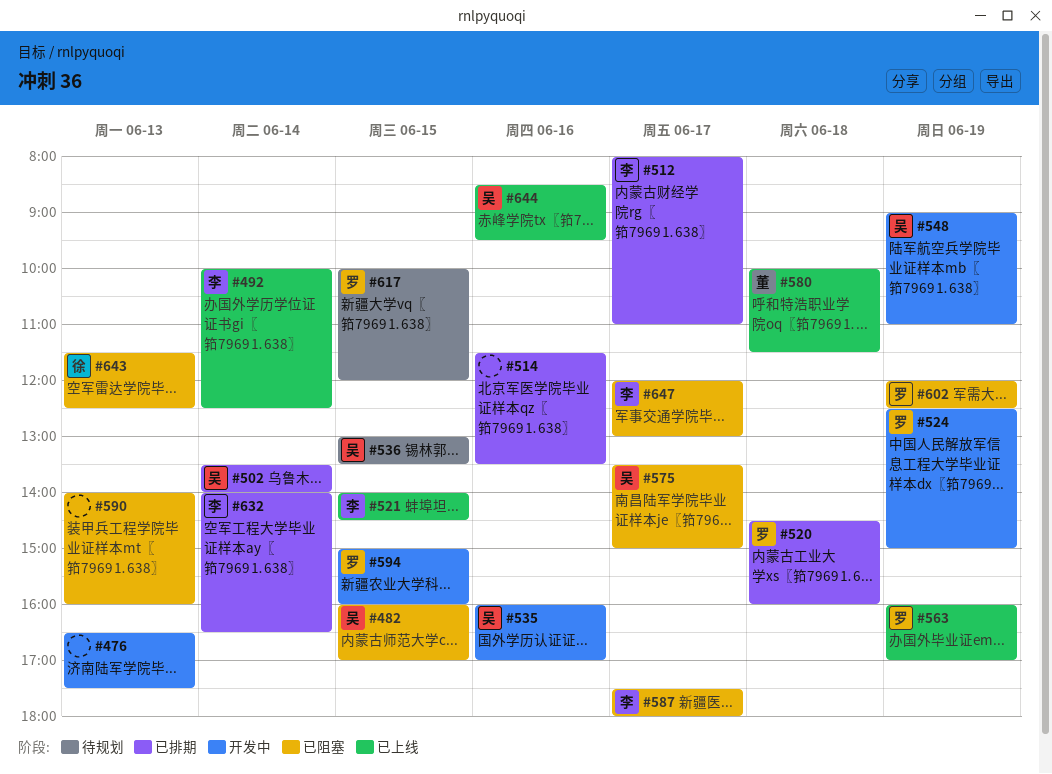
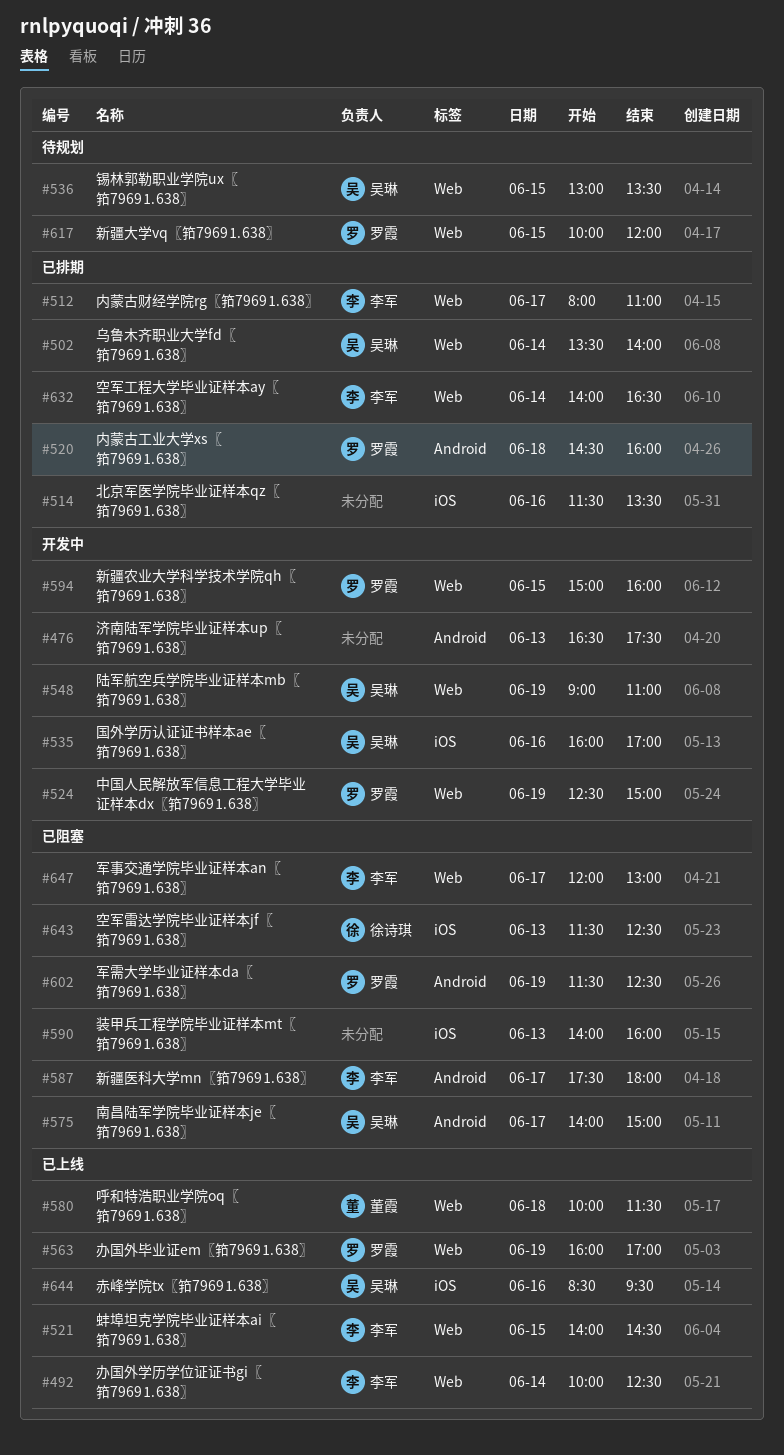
#482: present -> none
#575, begins: 13:30 -> 14:00
#602, begins: 12:00 -> 11:30

